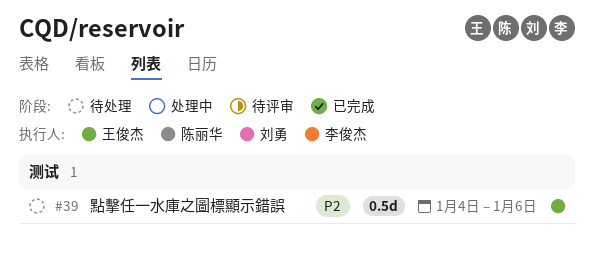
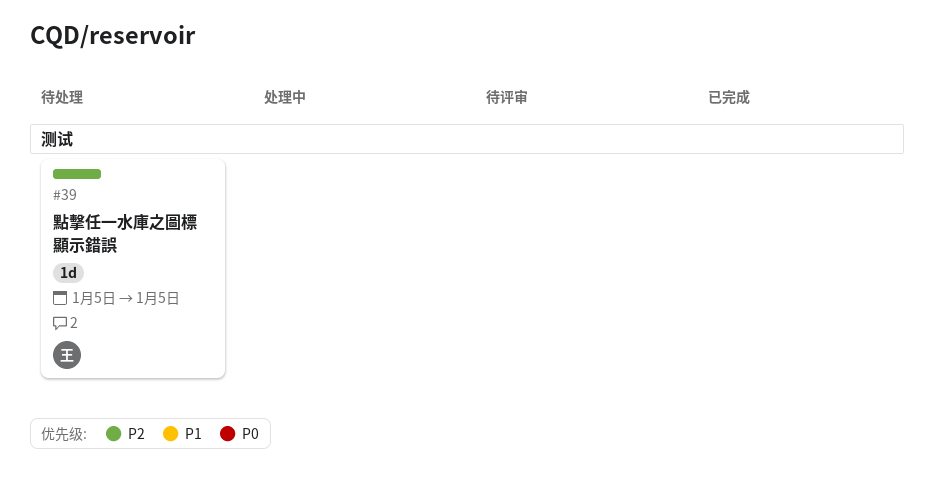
#39, estimate: 0.5d -> 1d
#39, start: Jan 4 -> Jan 5
#39, due: Jan 6 -> Jan 5

